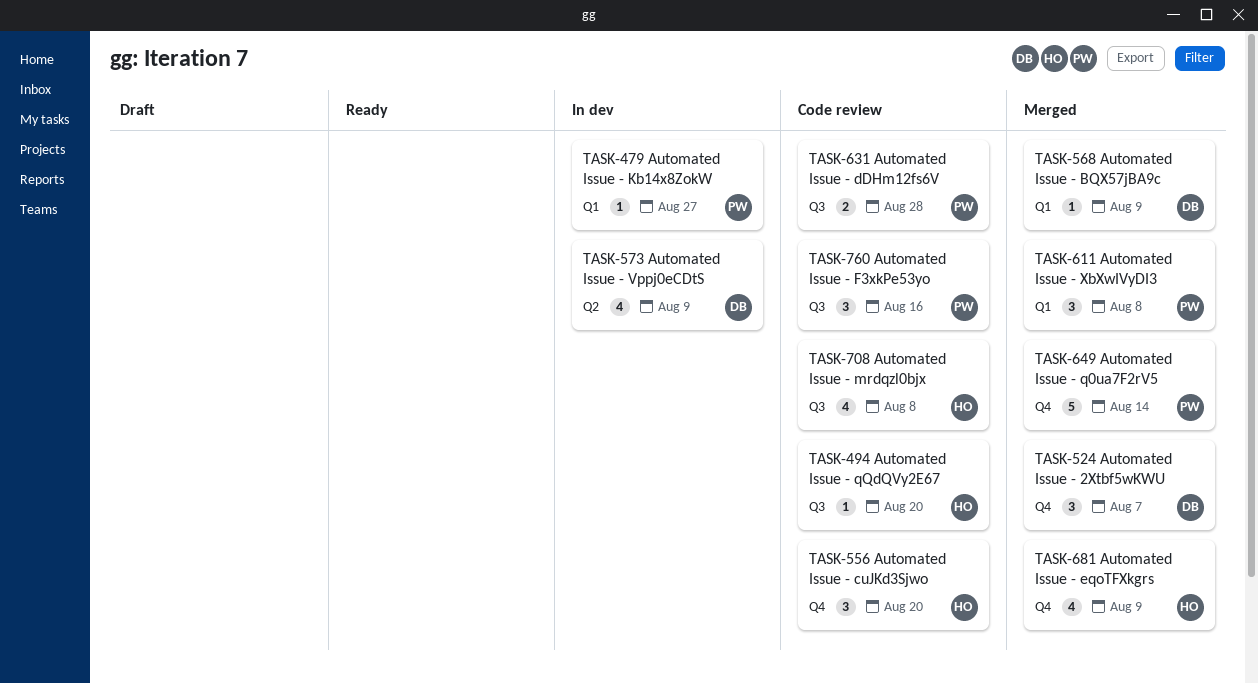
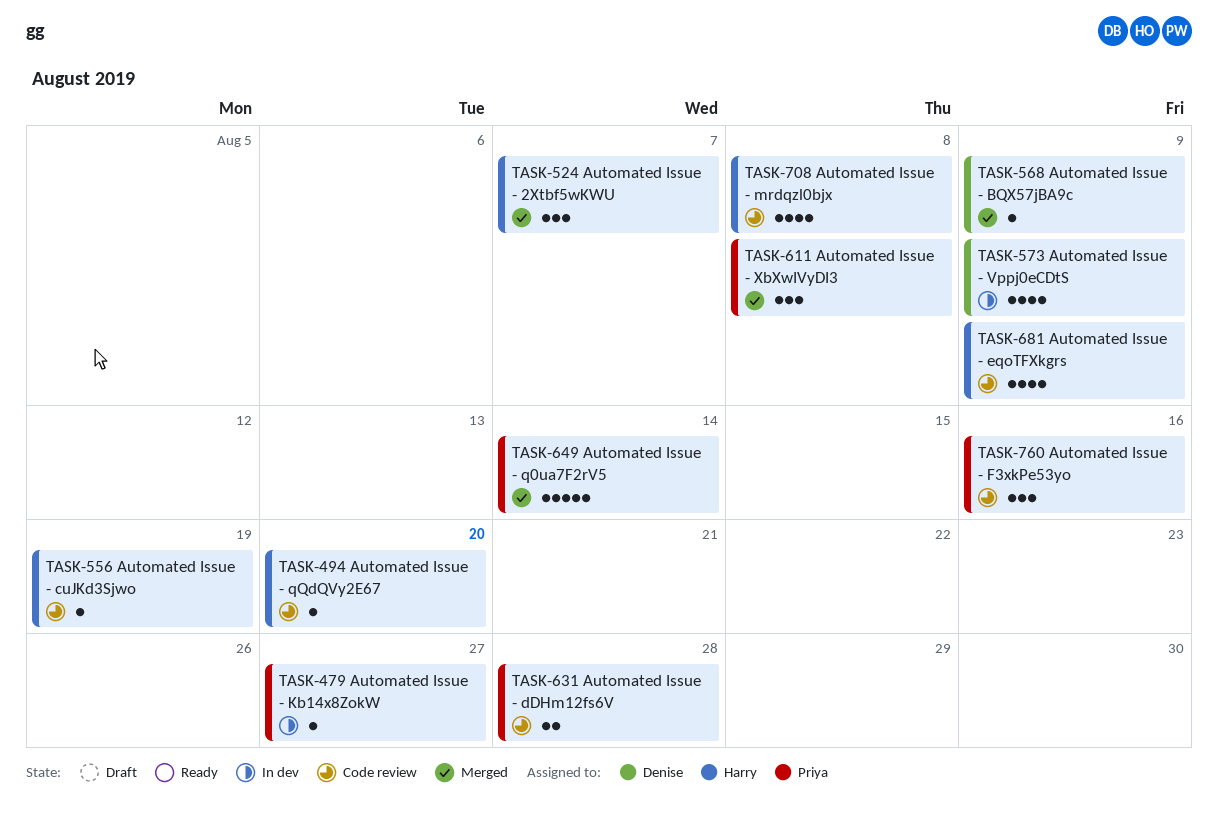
TASK-524, owner: Denise -> Harry
TASK-556, estimate: 3 -> 1
TASK-556, due: Aug 20 -> Aug 19
TASK-681, status: Merged -> Code review

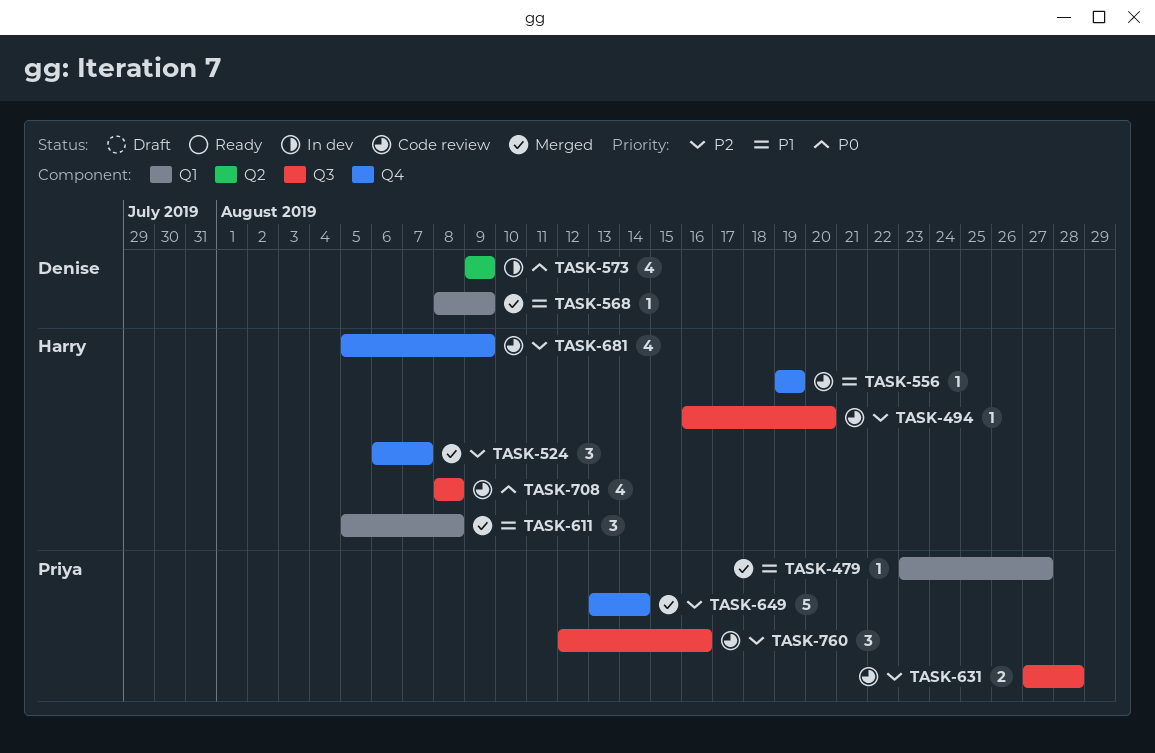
TASK-479, status: In dev -> Merged
TASK-611, owner: Priya -> Harry

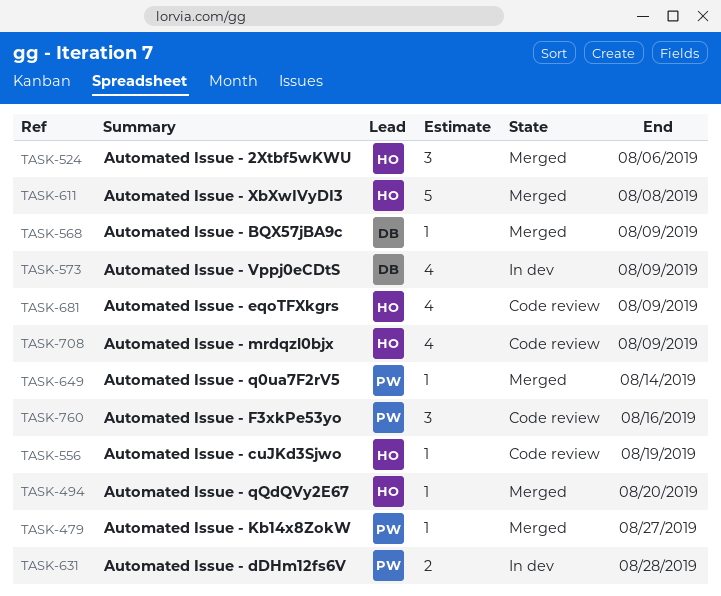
TASK-494, status: Code review -> Merged
TASK-524, due: Aug 7 -> Aug 6
TASK-611, estimate: 3 -> 5
TASK-631, status: Code review -> In dev
TASK-649, estimate: 5 -> 1
TASK-708, due: Aug 8 -> Aug 9

